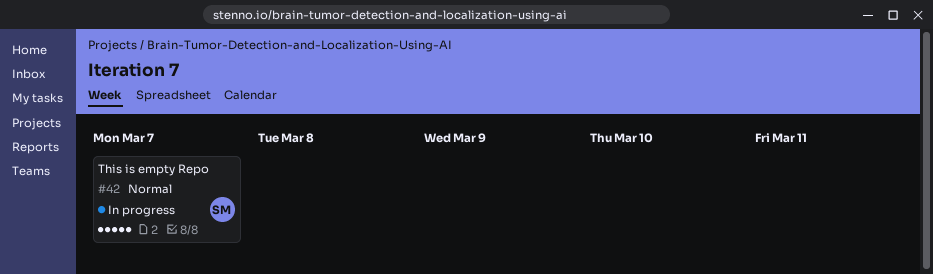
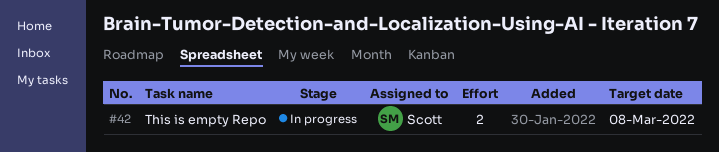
#42, estimate: 5 -> 2
#42, due: Mar 7 -> Mar 8

